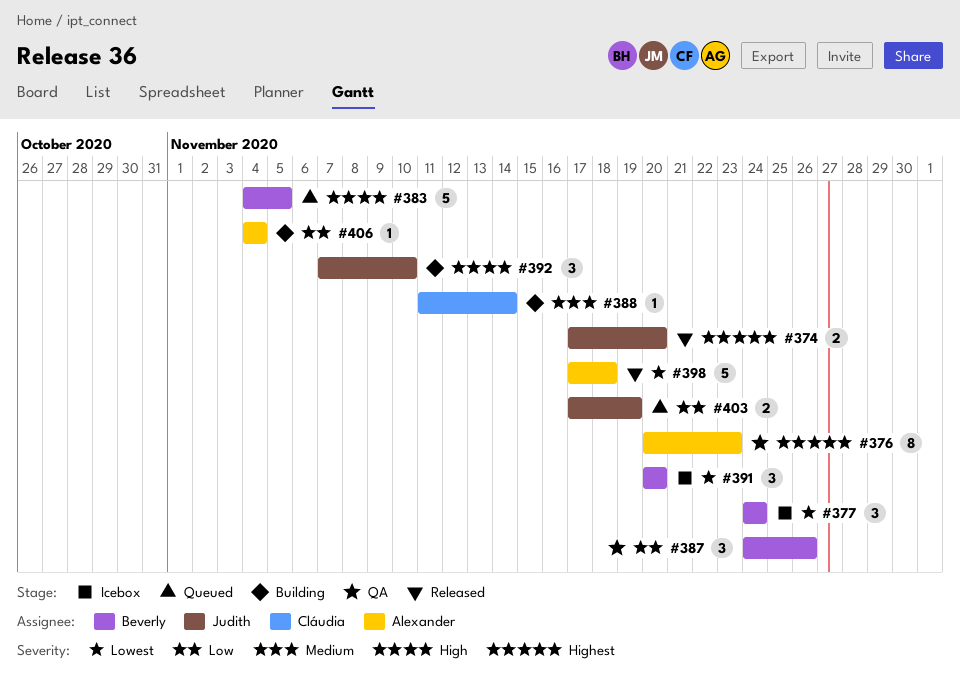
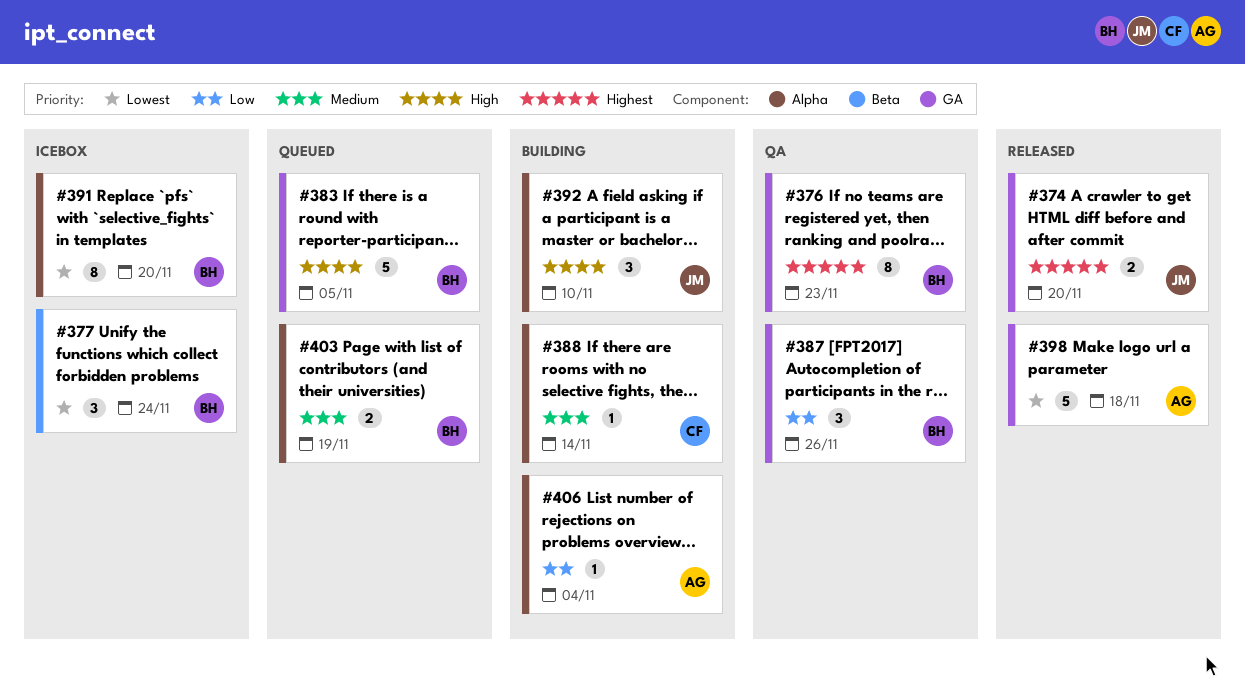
#376, owner: Alexander -> Beverly
#391, estimate: 3 -> 8
#403, owner: Judith -> Beverly
#403, priority: Low -> Medium

